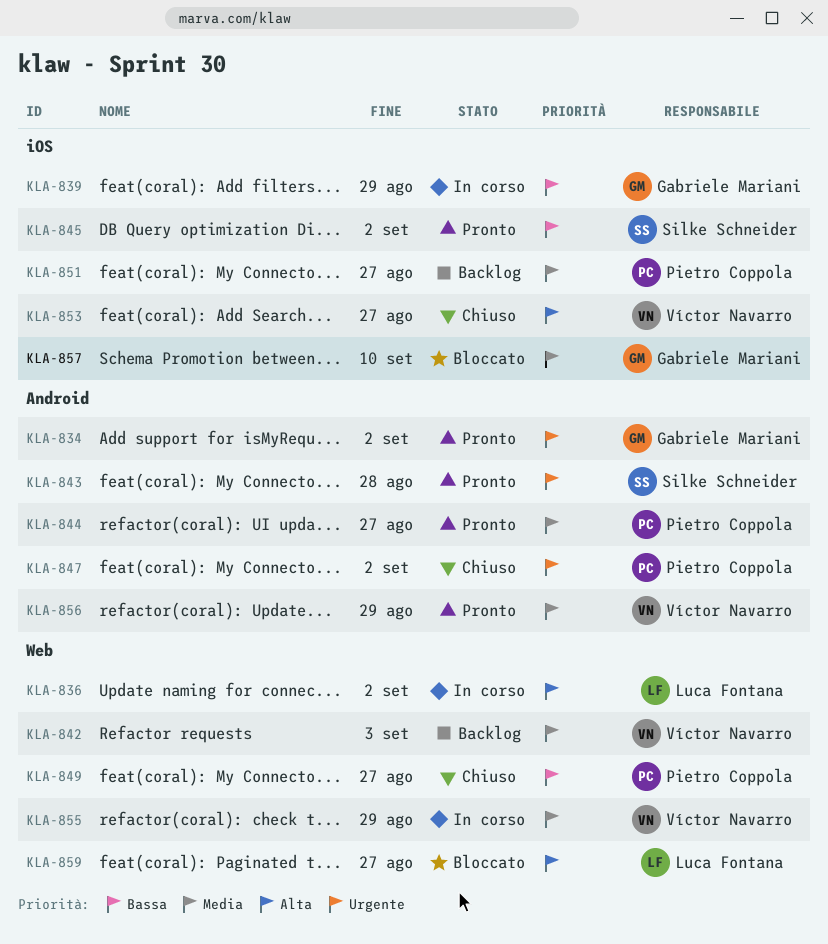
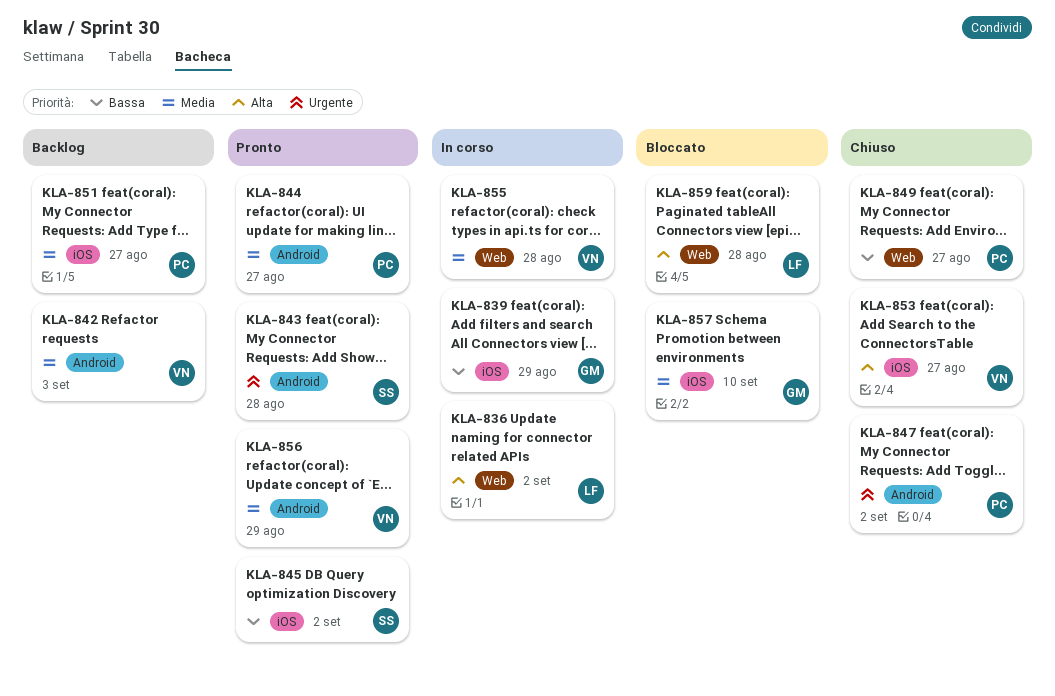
KLA-834: present -> none
KLA-842, label: Web -> Android
KLA-855, due: Aug 29 -> Aug 28
KLA-859, due: Aug 27 -> Aug 28

